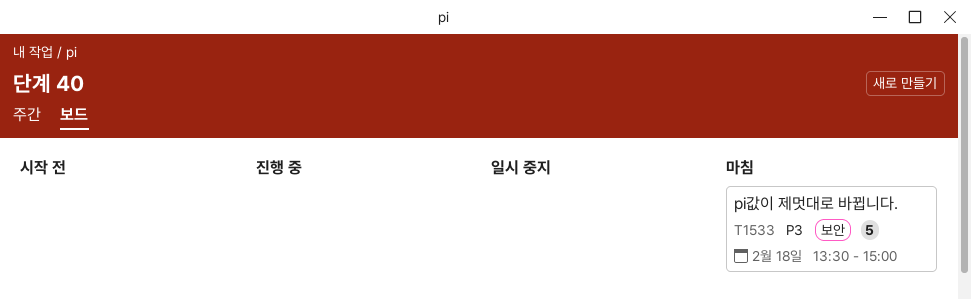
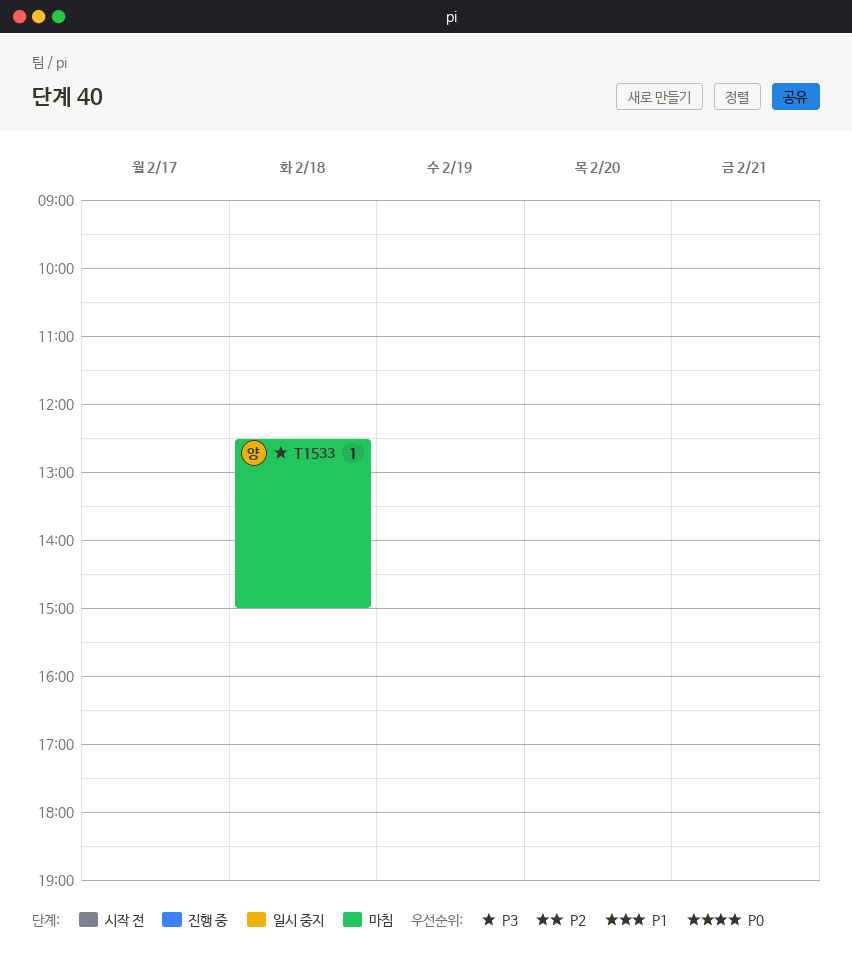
T1533, estimate: 5 -> 1
T1533, begins: 13:30 -> 12:30

